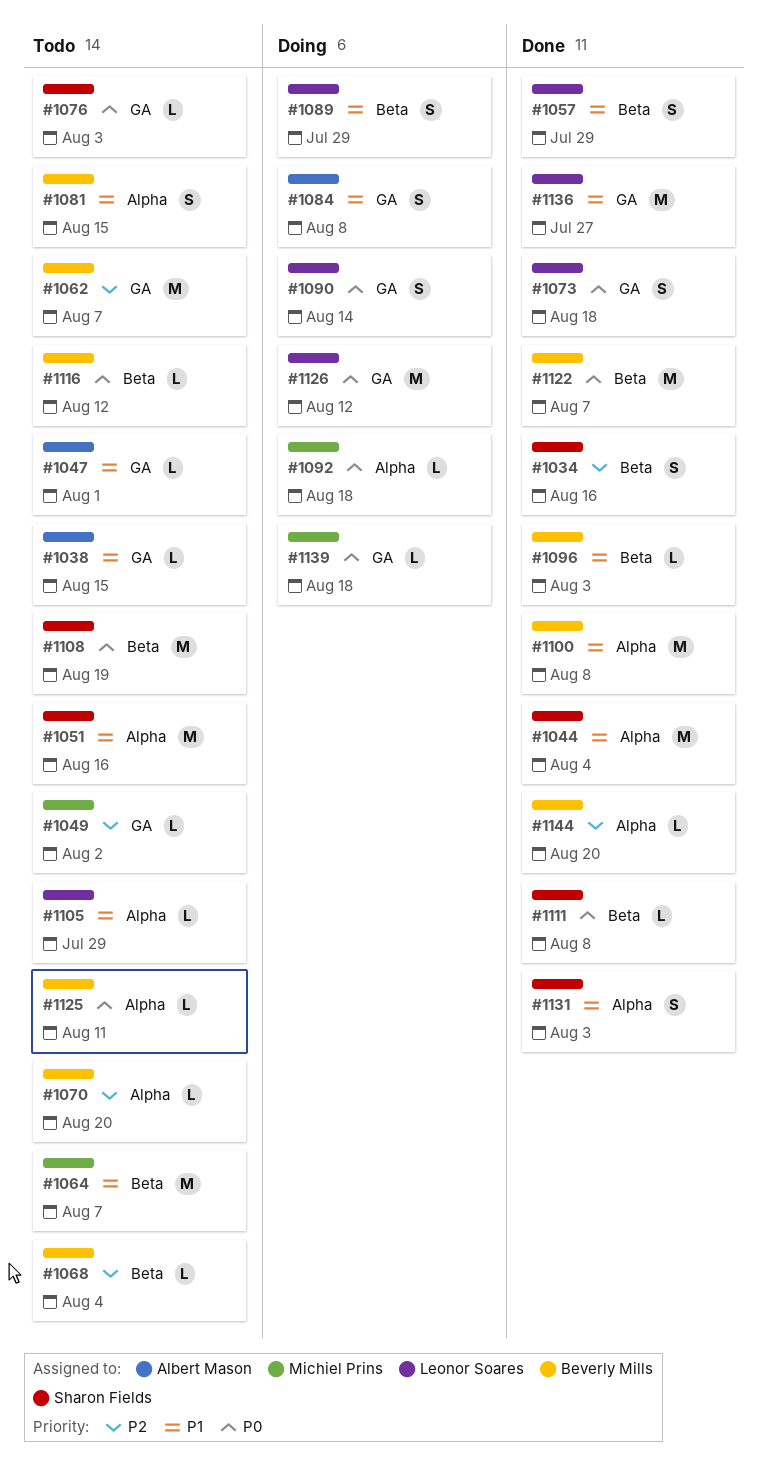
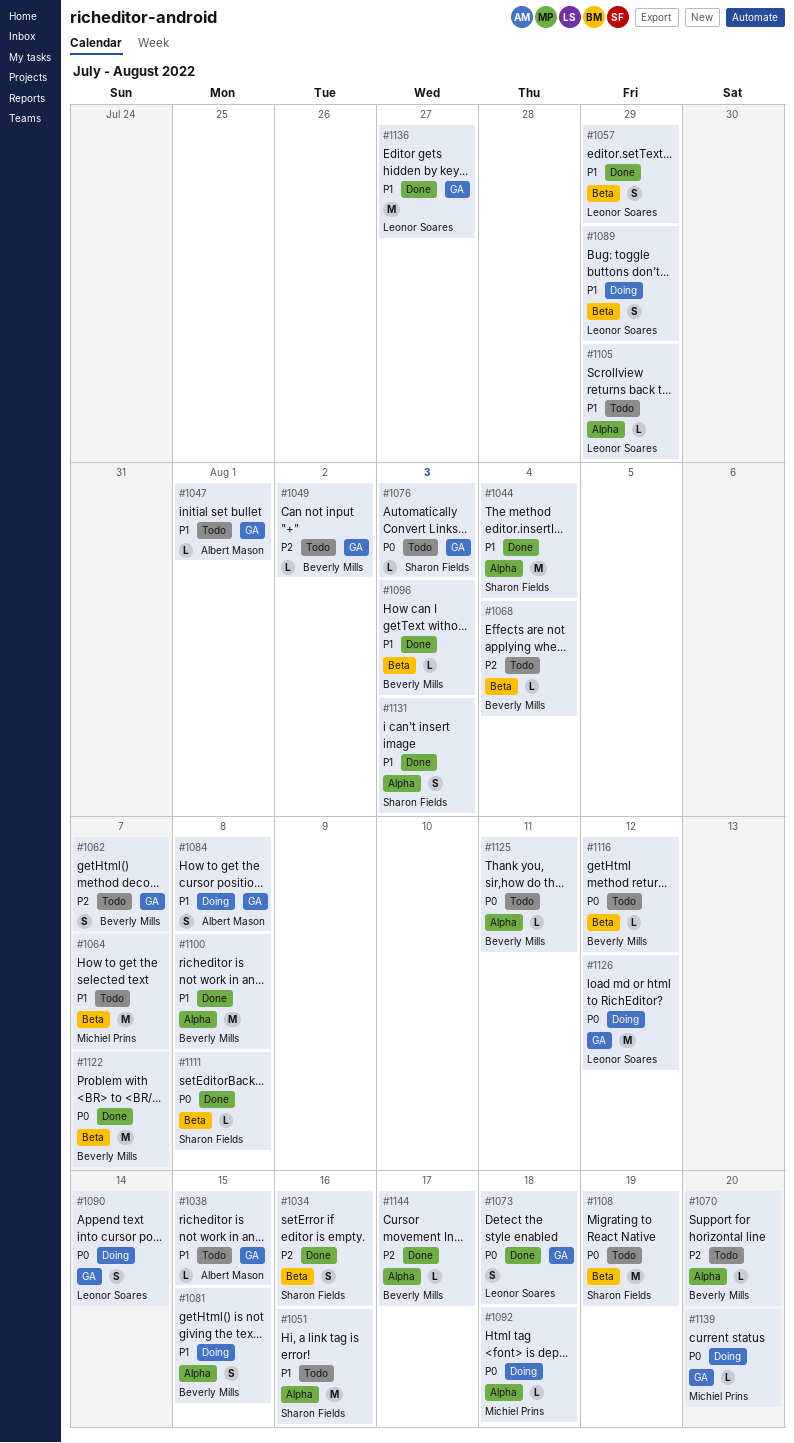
#1049, owner: Michiel Prins -> Beverly Mills
#1062, estimate: M -> S
#1081, status: Todo -> Doing
#1139, due: Aug 18 -> Aug 20
#1144, due: Aug 20 -> Aug 17

